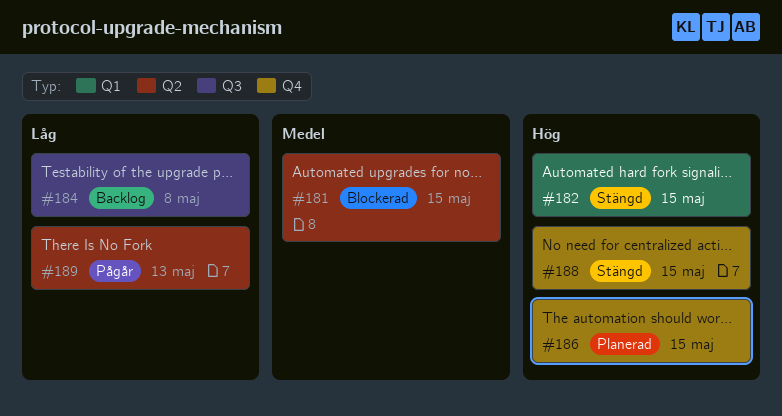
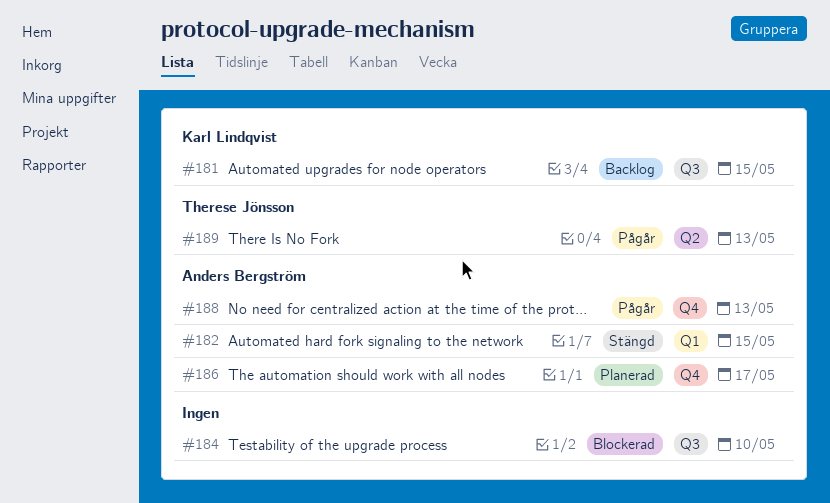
#181, status: Blockerad -> Backlog
#181, label: Q2 -> Q3
#184, status: Backlog -> Blockerad
#184, due: May 8 -> May 10
#186, due: May 15 -> May 17
#188, status: Stängd -> Pågår
#188, due: May 15 -> May 13

